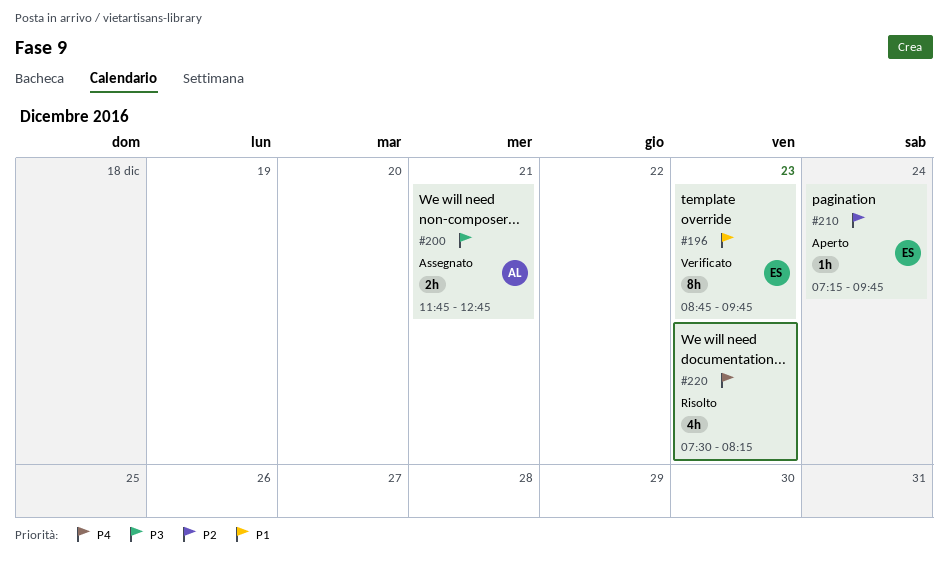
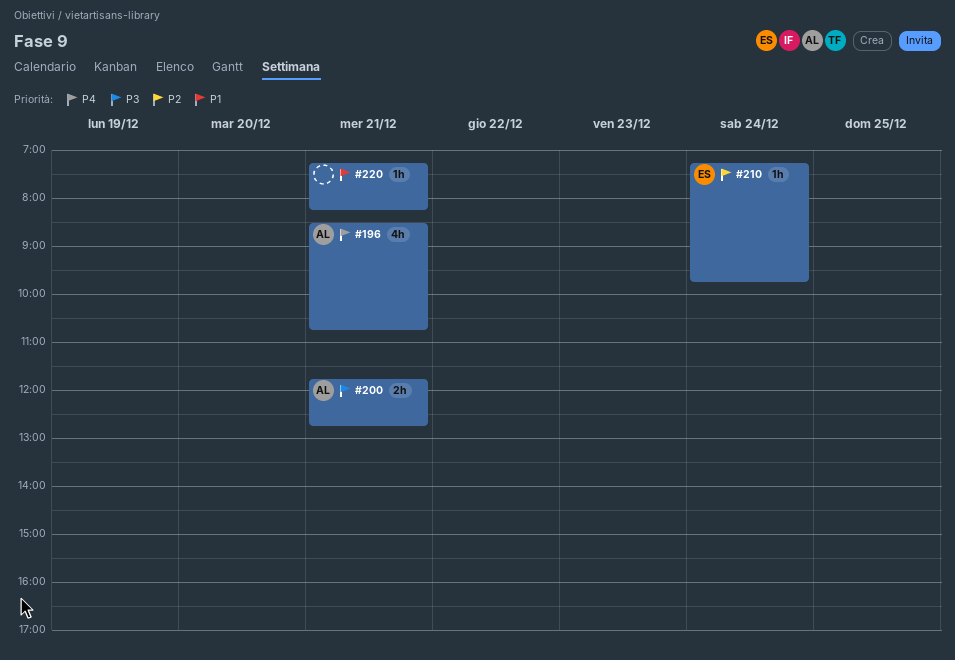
#196, owner: ES -> AL
#196, priority: P1 -> P4
#196, estimate: 8h -> 4h
#196, day: Dec 23 -> Dec 21
#196, begins: 08:45 -> 08:30
#196, ends: 09:45 -> 10:45
#220, priority: P4 -> P1
#220, estimate: 4h -> 1h
#220, day: Dec 23 -> Dec 21
#220, begins: 07:30 -> 07:15

